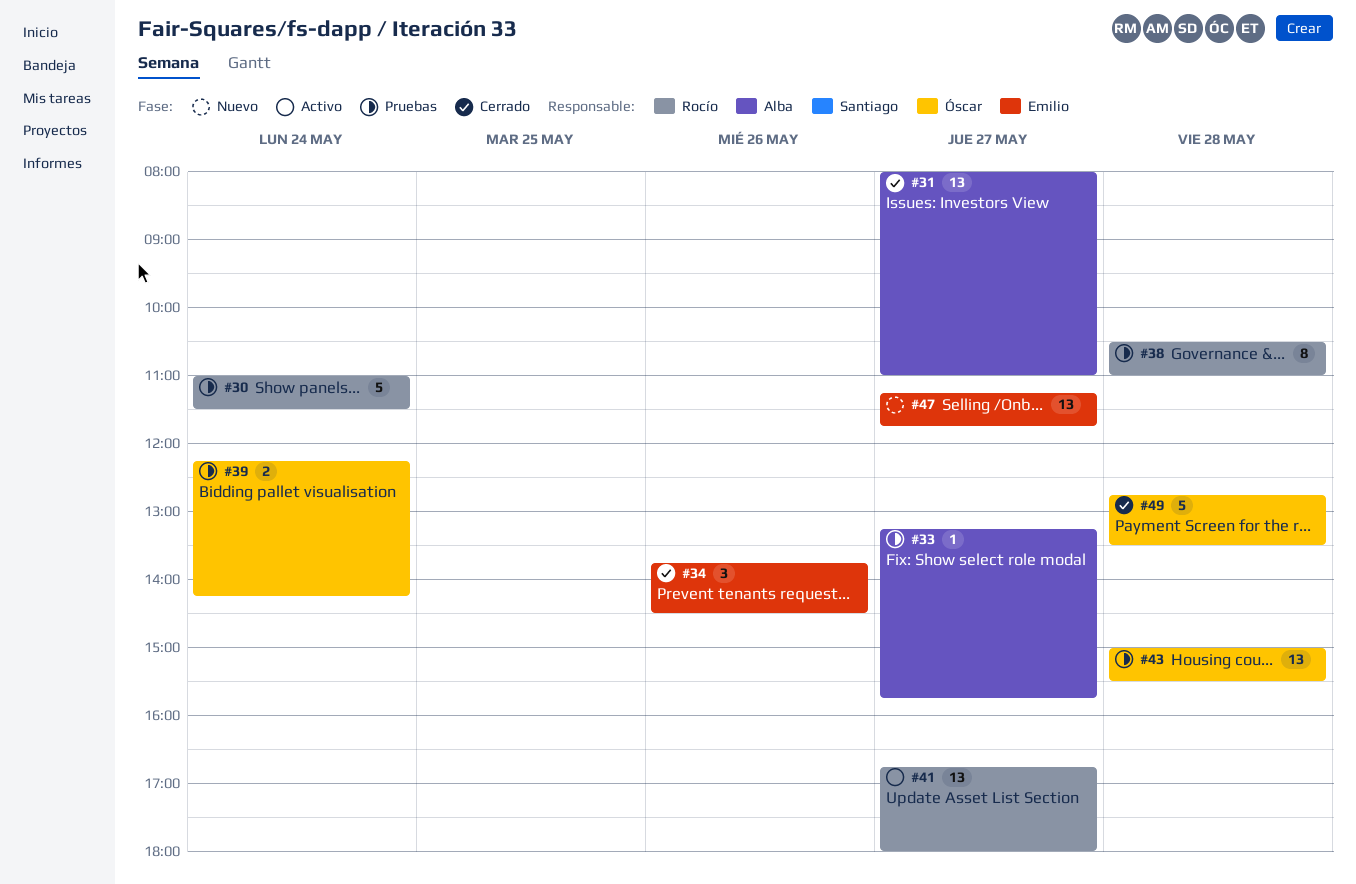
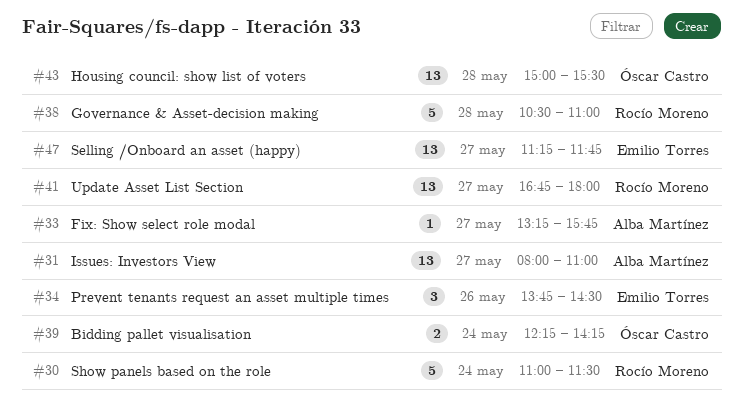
#38, estimate: 8 -> 5
#49: present -> none

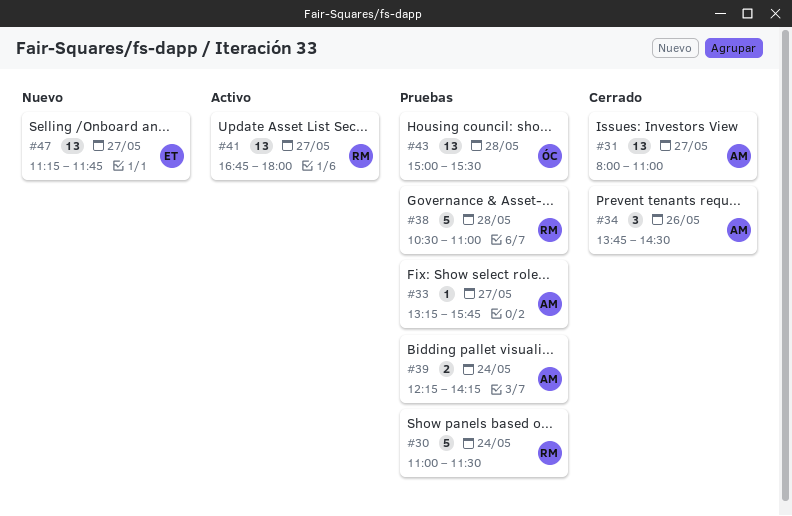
#34, owner: Emilio Torres -> Alba Martínez
#39, owner: Óscar Castro -> Alba Martínez

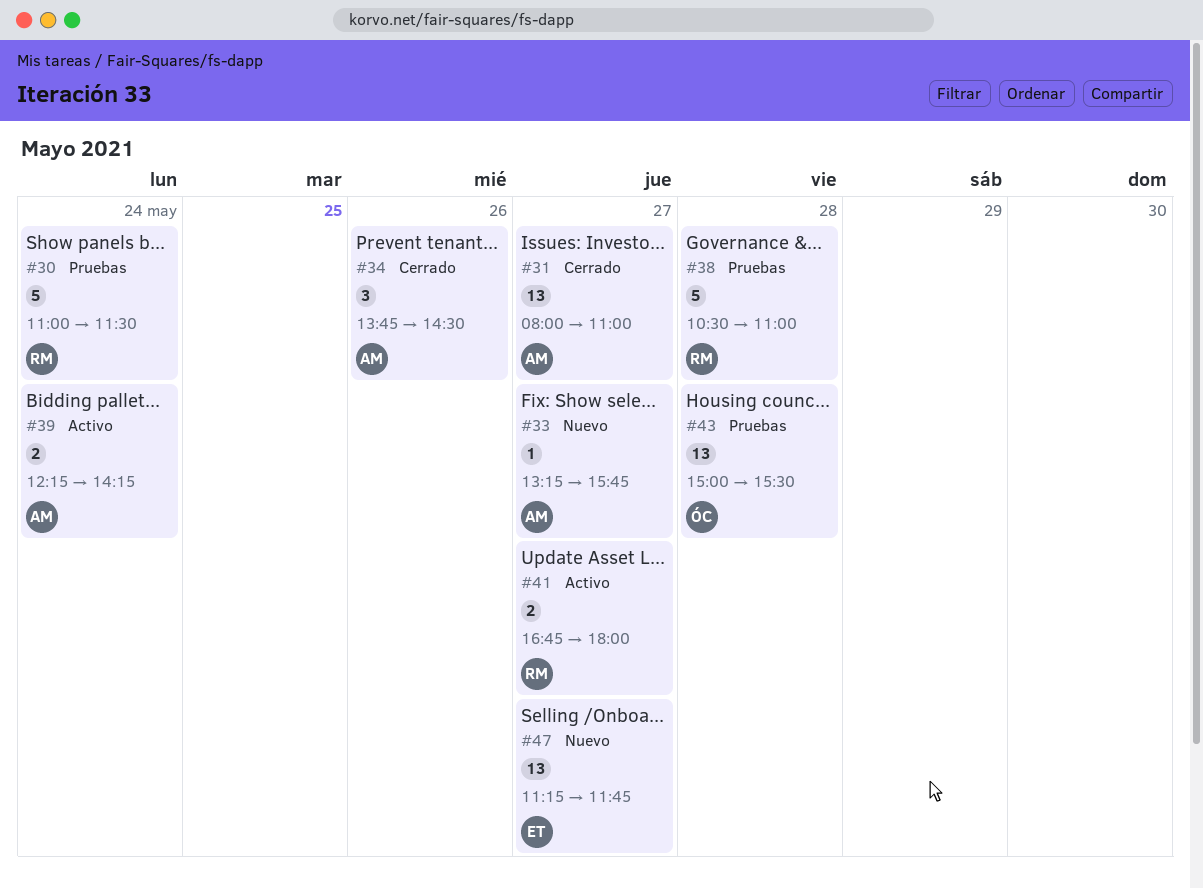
#33, status: Pruebas -> Nuevo
#39, status: Pruebas -> Activo
#41, estimate: 13 -> 2

